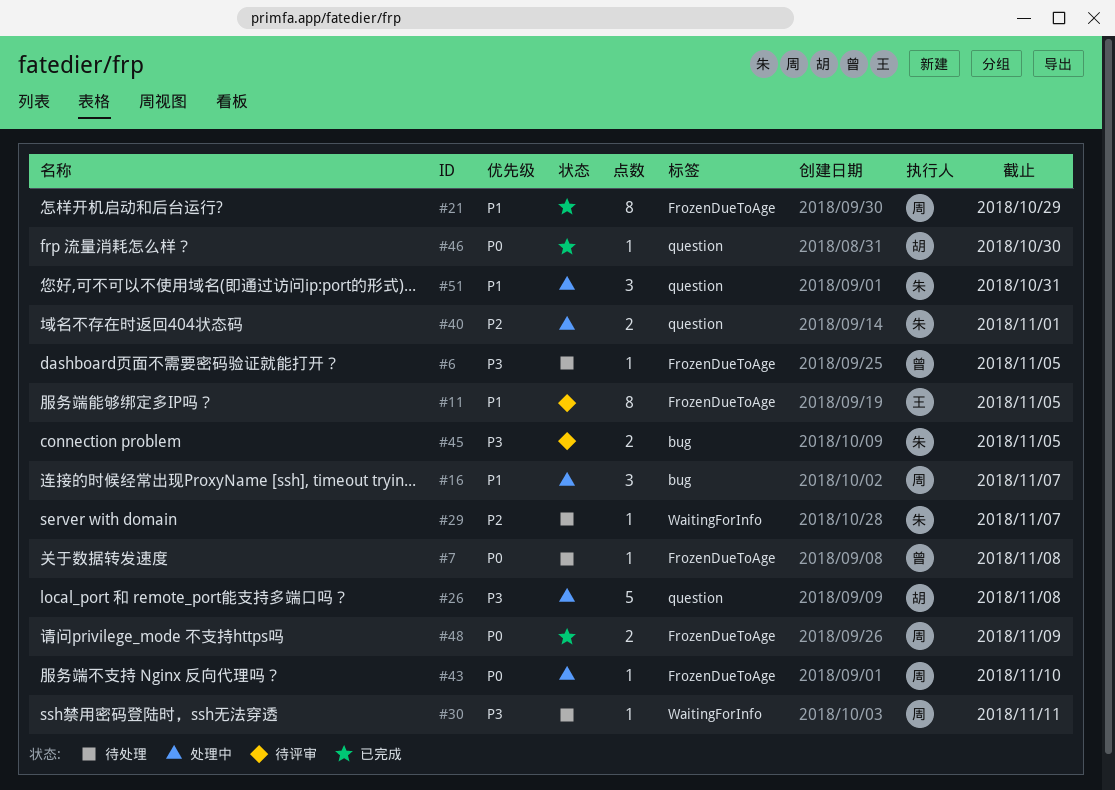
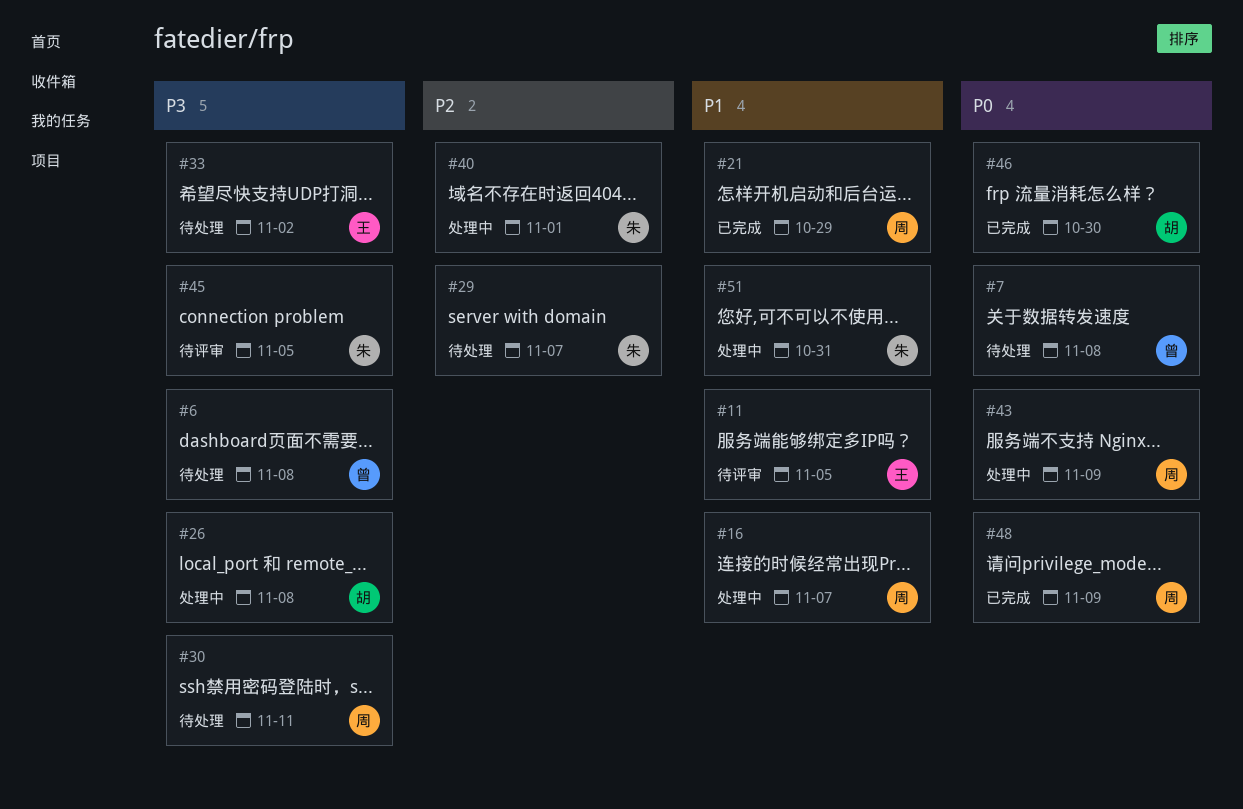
#6, due: Nov 5 -> Nov 8
#33: none -> present
#43, due: Nov 10 -> Nov 9

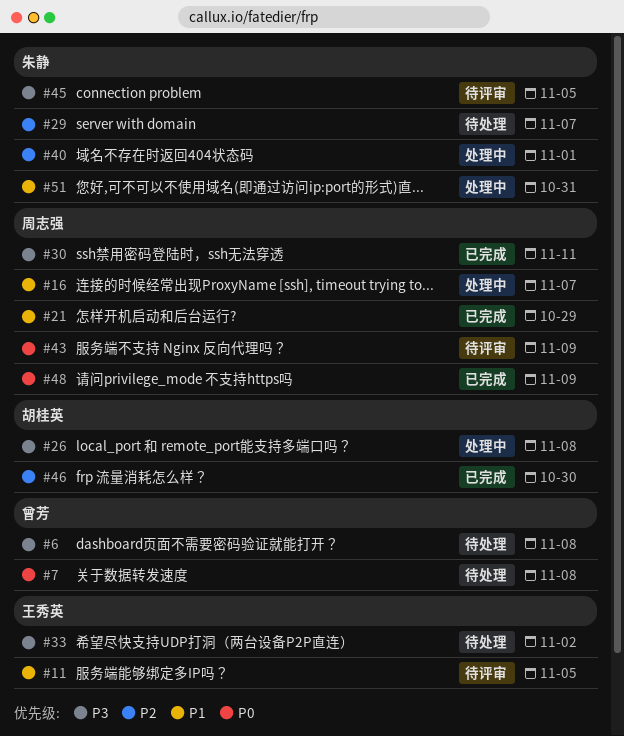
#30, status: 待处理 -> 已完成
#43, status: 处理中 -> 待评审
#46, priority: P0 -> P2

